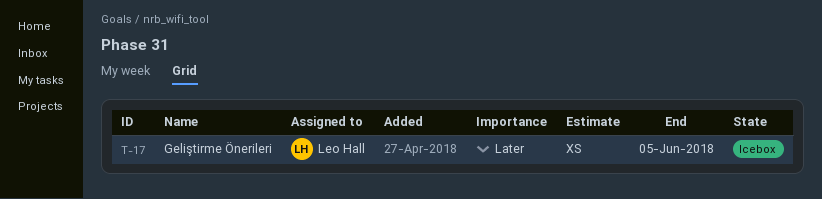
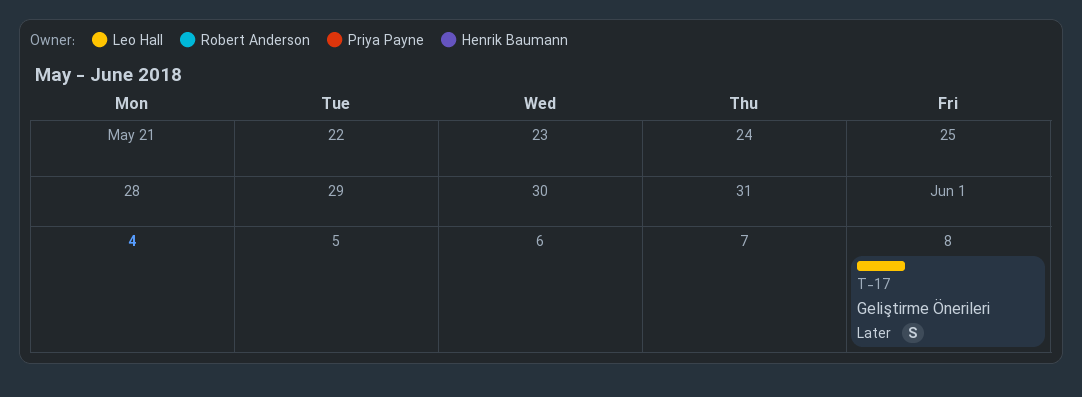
T-17, estimate: XS -> S
T-17, due: Jun 5 -> Jun 8

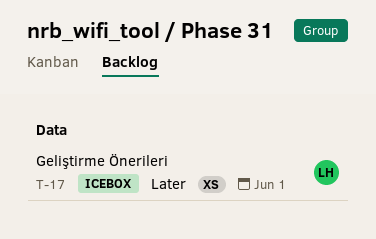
T-17, estimate: S -> XS
T-17, due: Jun 8 -> Jun 1

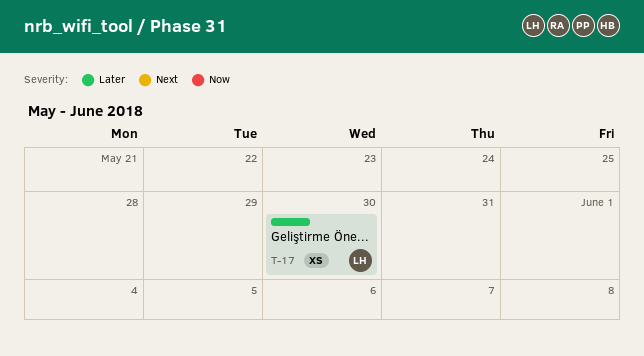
T-17, due: Jun 1 -> May 30

